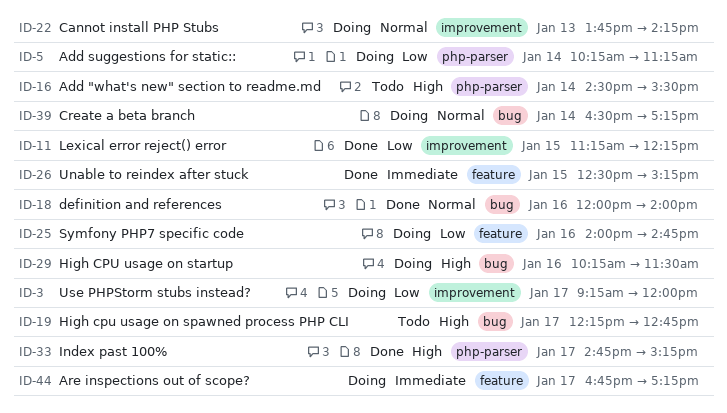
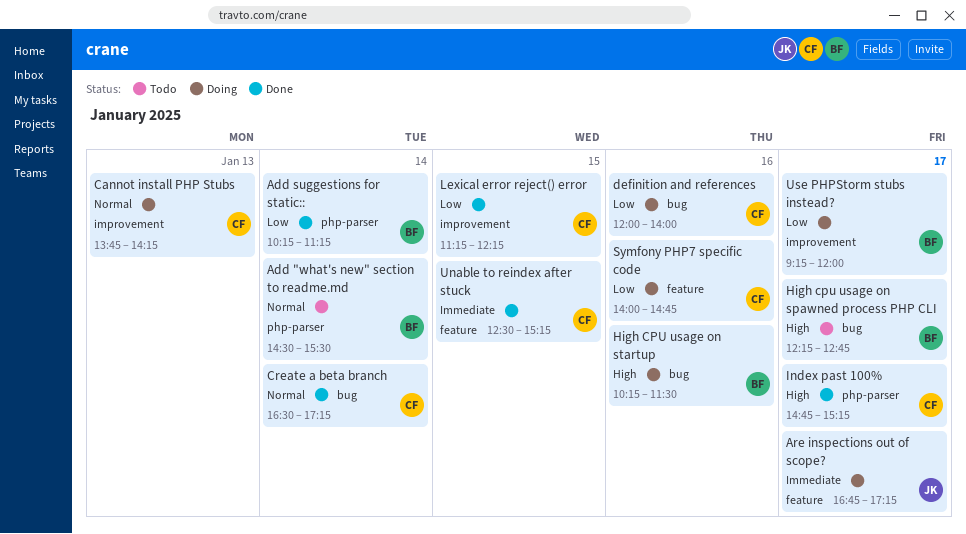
Add "what's new" section to readme.md, priority: High -> Normal
Add suggestions for static::, status: Doing -> Done
Create a beta branch, status: Doing -> Done
definition and references, status: Done -> Doing
definition and references, priority: Normal -> Low

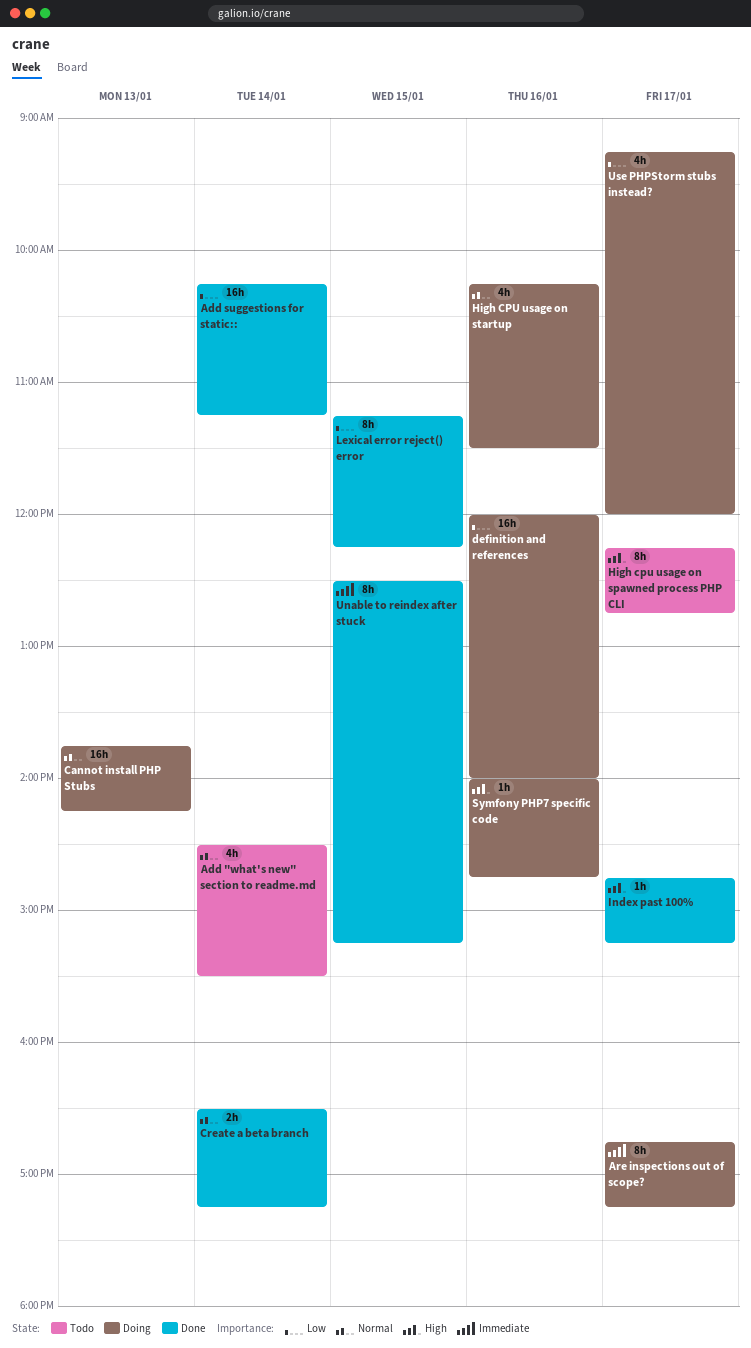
High CPU usage on startup, priority: High -> Normal
Symfony PHP7 specific code, priority: Low -> High

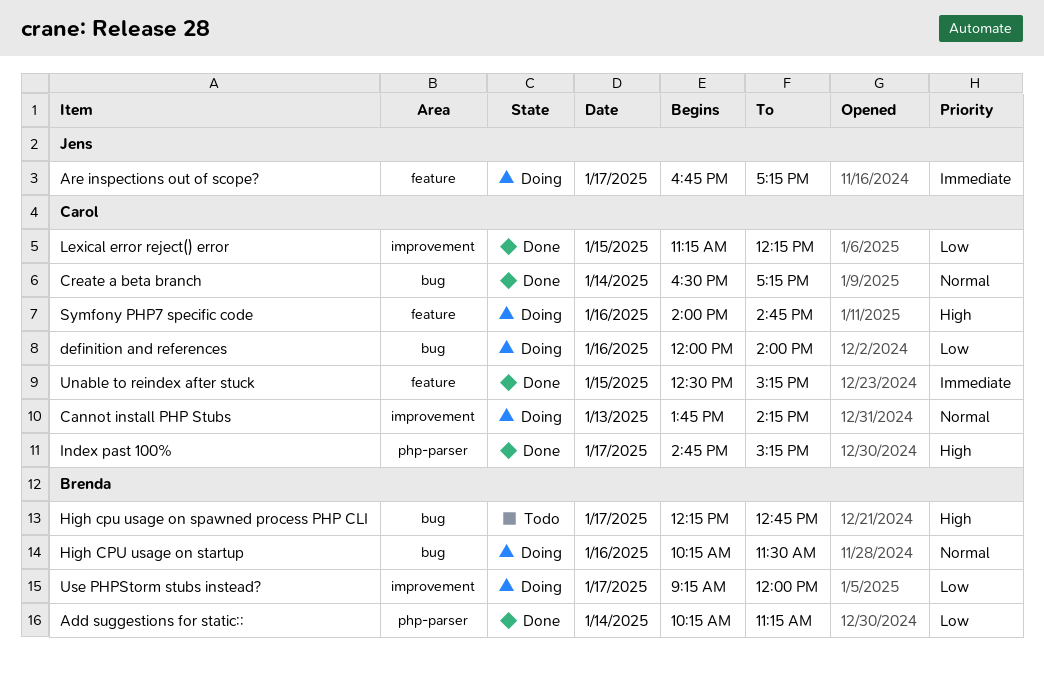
Add "what's new" section to readme.md: present -> none

